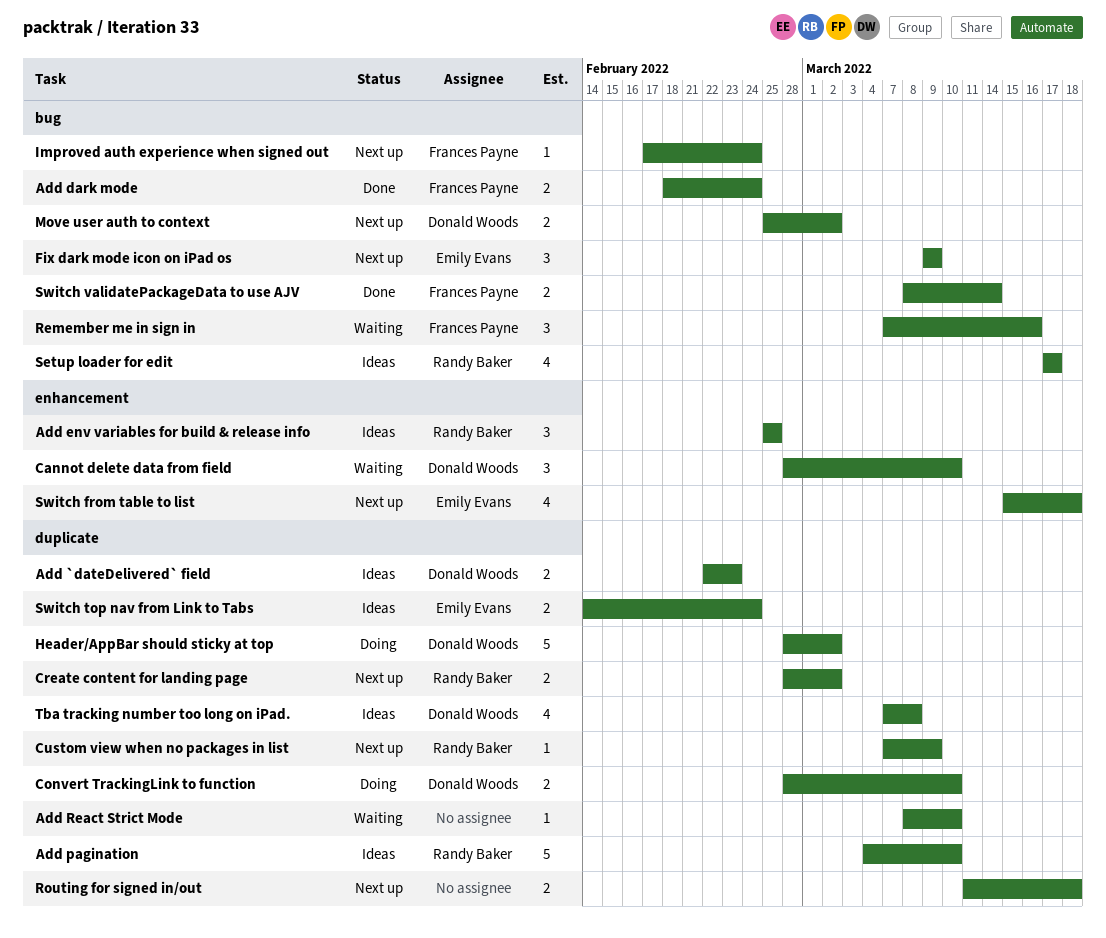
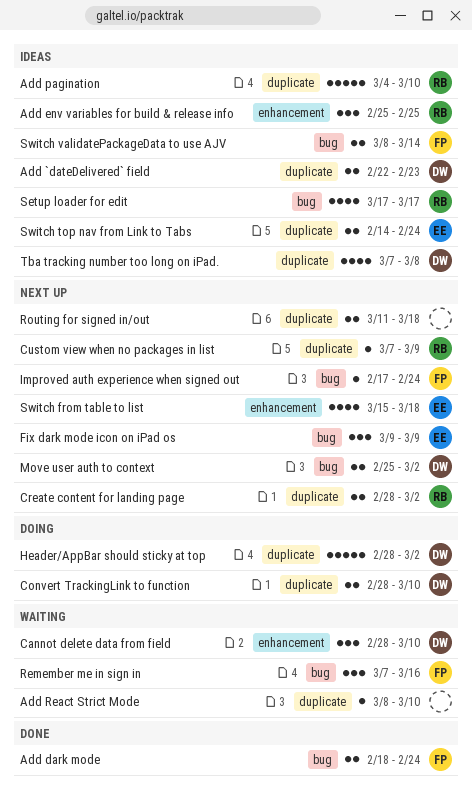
Switch validatePackageData to use AJV, status: Done -> Ideas

